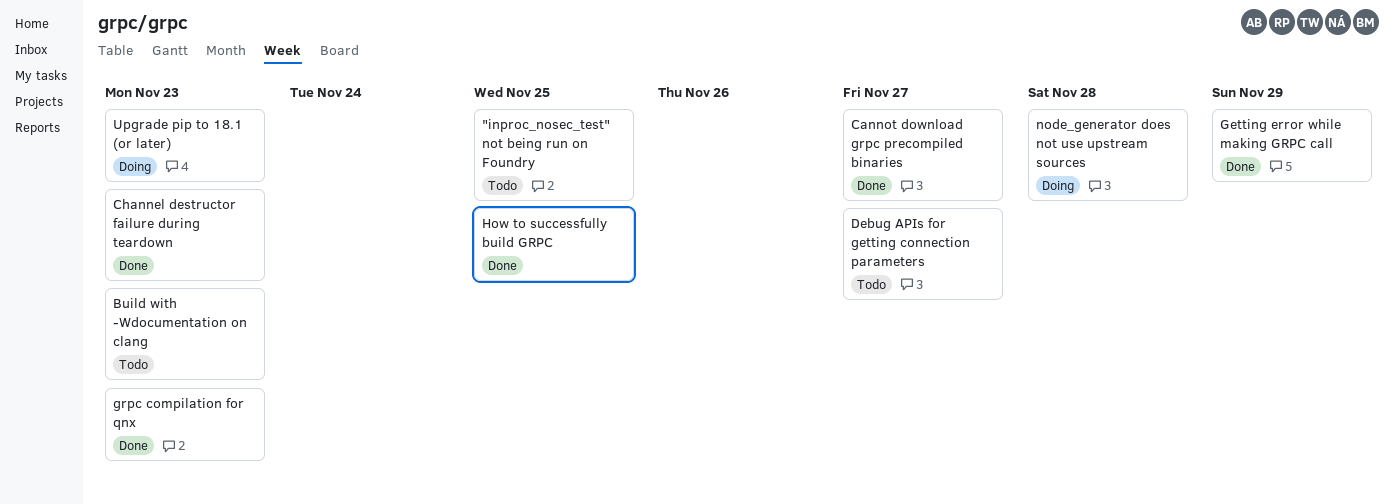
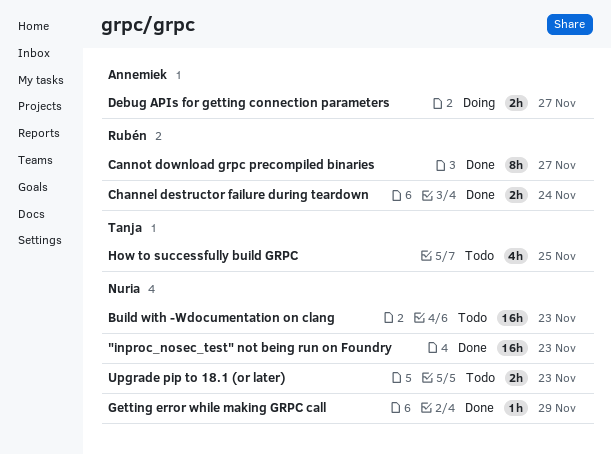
"inproc_nosec_test" not being run on Foundry, status: Todo -> Done
"inproc_nosec_test" not being run on Foundry, due: Nov 25 -> Nov 23
Channel destructor failure during teardown, due: Nov 23 -> Nov 24
Debug APIs for getting connection parameters, status: Todo -> Doing
grpc compilation for qnx: present -> none
How to successfully build GRPC, status: Done -> Todo
node_generator does not use upstream sources: present -> none
Upgrade pip to 18.1 (or later), status: Doing -> Todo

